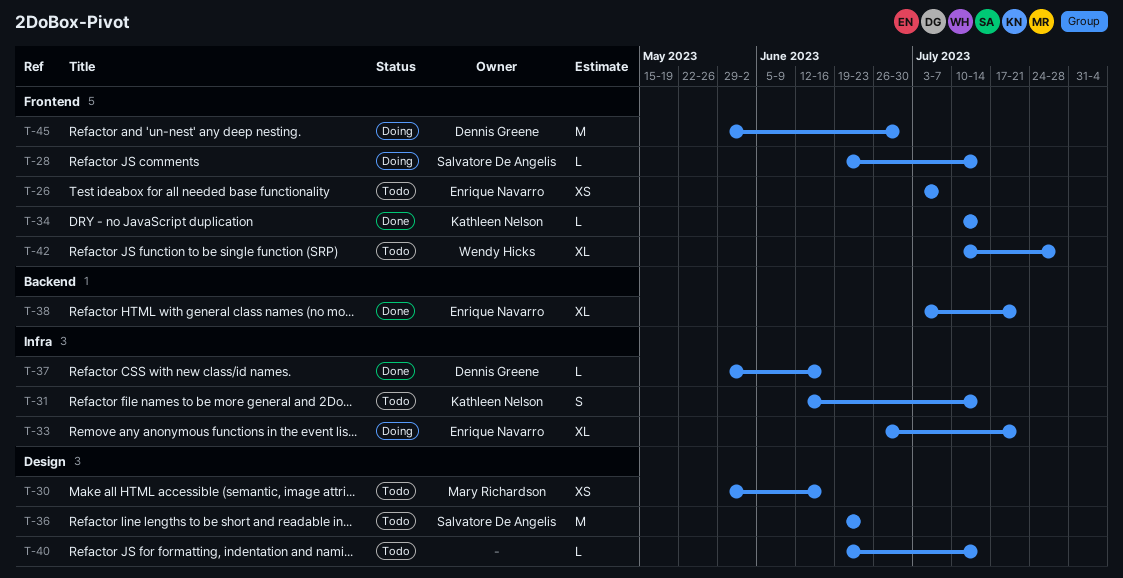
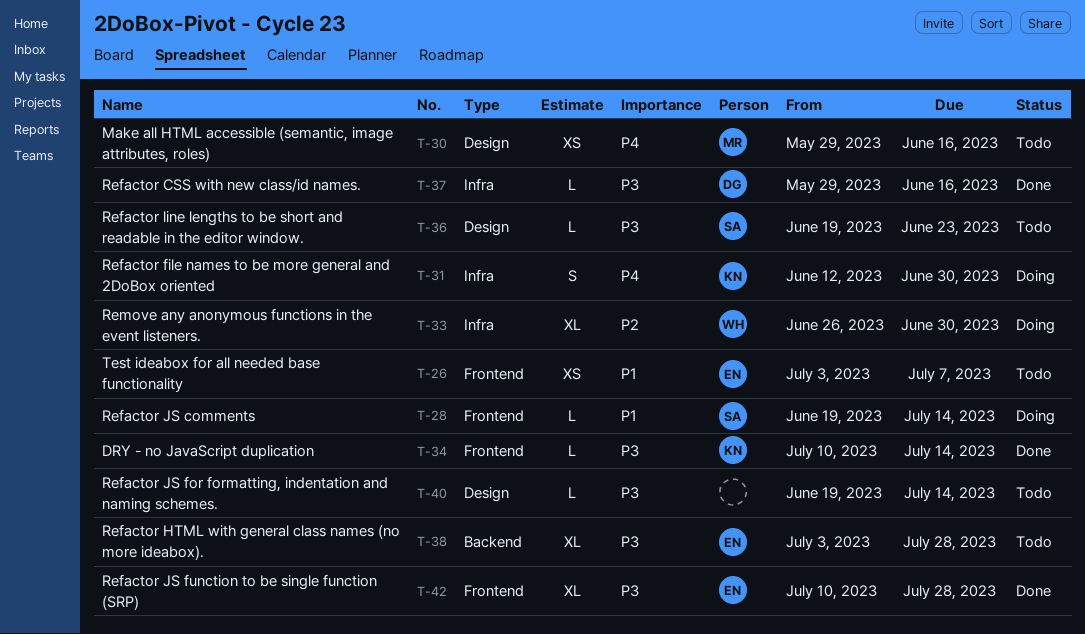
T-31, status: Todo -> Doing
T-31, due: Jul 14 -> Jun 30
T-33, owner: Enrique Navarro -> Wendy Hicks
T-33, due: Jul 21 -> Jun 30
T-36, estimate: M -> L
T-38, status: Done -> Todo
T-38, due: Jul 21 -> Jul 28
T-42, status: Todo -> Done
T-42, owner: Wendy Hicks -> Enrique Navarro
T-45: present -> none

